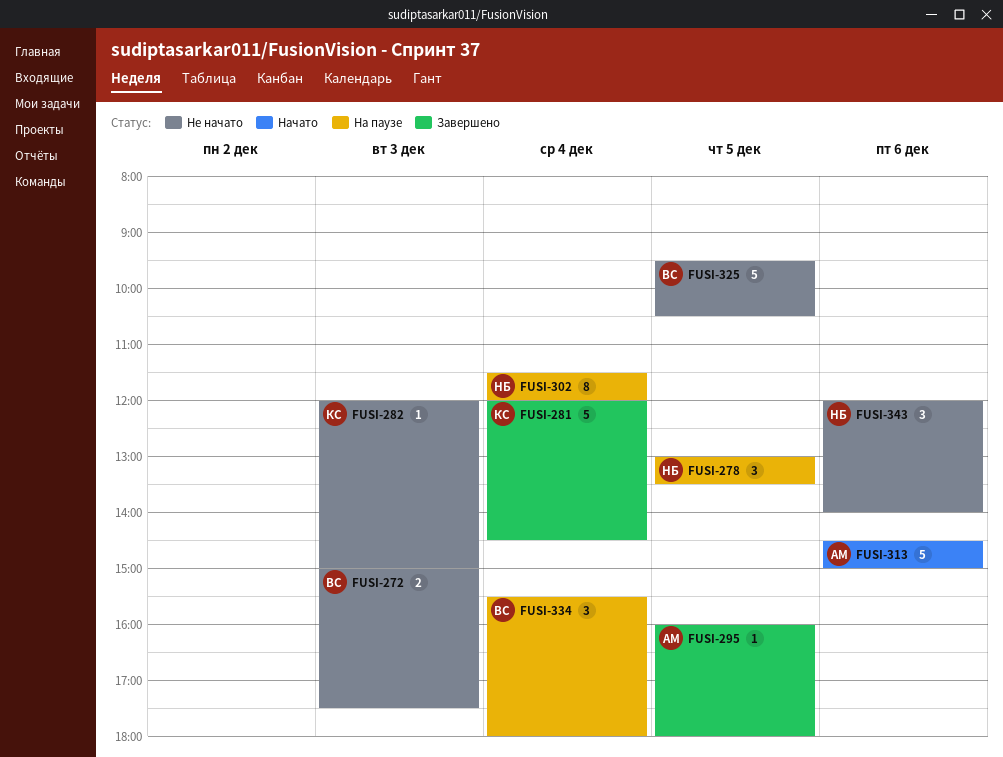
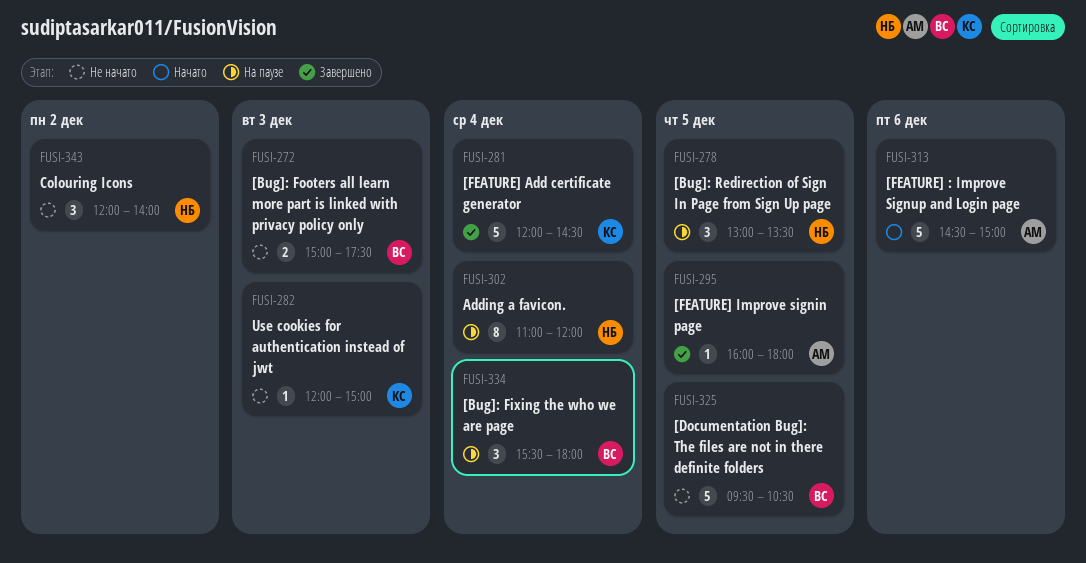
FUSI-302, begins: 11:30 -> 11:00
FUSI-343, day: Dec 6 -> Dec 2

